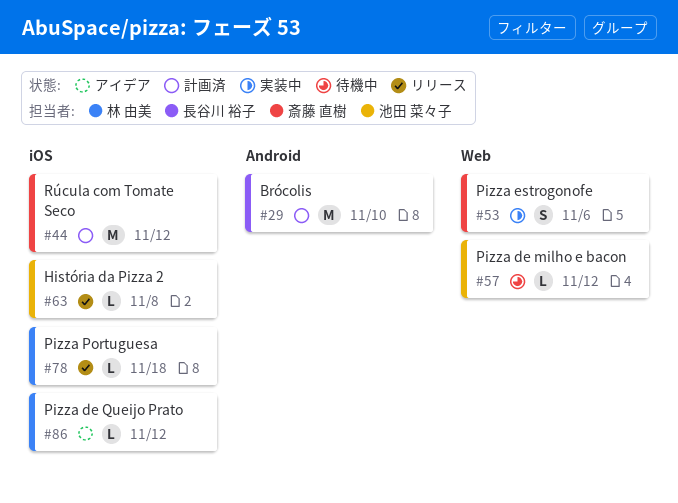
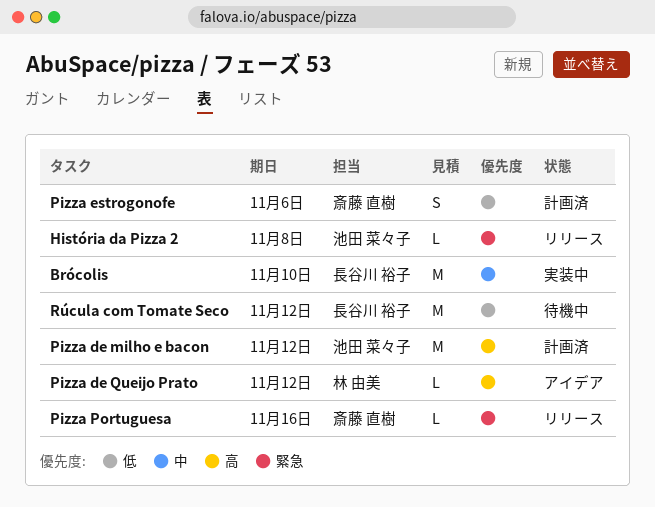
Brócolis, status: 計画済 -> 実装中
Pizza de milho e bacon, status: 待機中 -> 計画済
Pizza de milho e bacon, estimate: L -> M
Pizza estrogonofe, status: 実装中 -> 計画済
Pizza Portuguesa, owner: 林 由美 -> 斎藤 直樹
Pizza Portuguesa, due: Nov 18 -> Nov 16
Rúcula com Tomate Seco, status: 計画済 -> 待機中
Rúcula com Tomate Seco, owner: 斎藤 直樹 -> 長谷川 裕子

